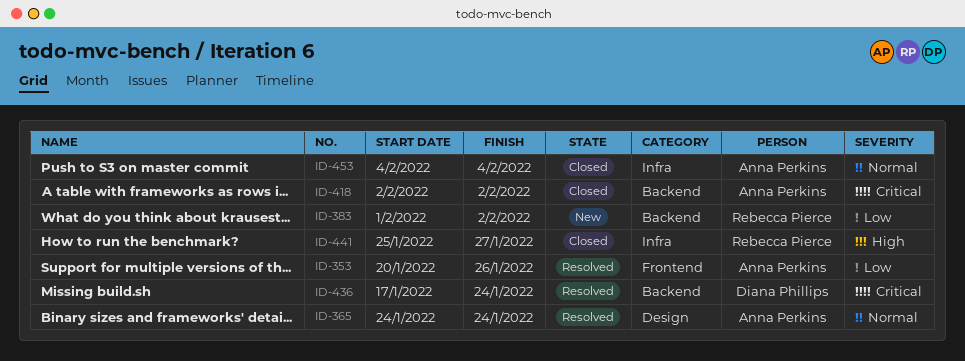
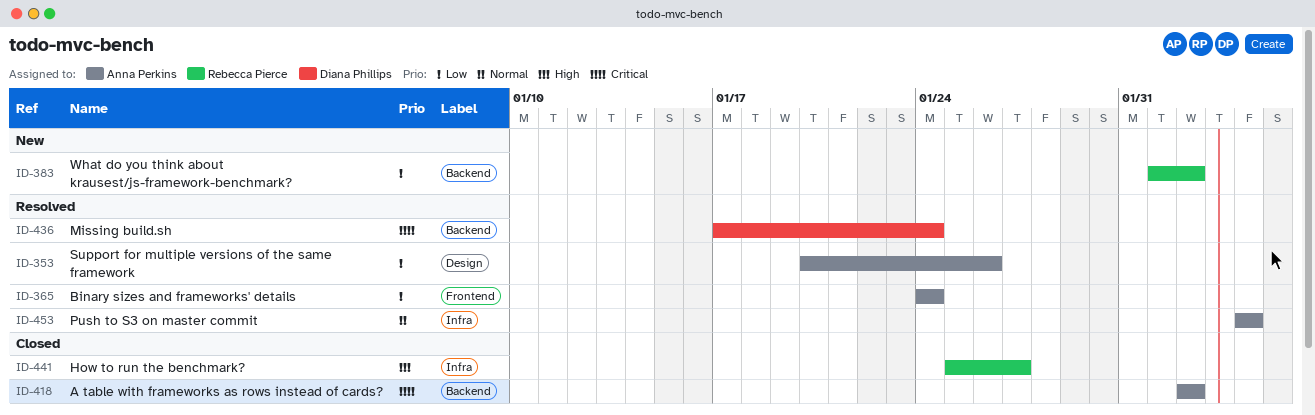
ID-353, label: Frontend -> Design
ID-365, priority: Normal -> Low
ID-365, label: Design -> Frontend
ID-453, status: Closed -> Resolved

